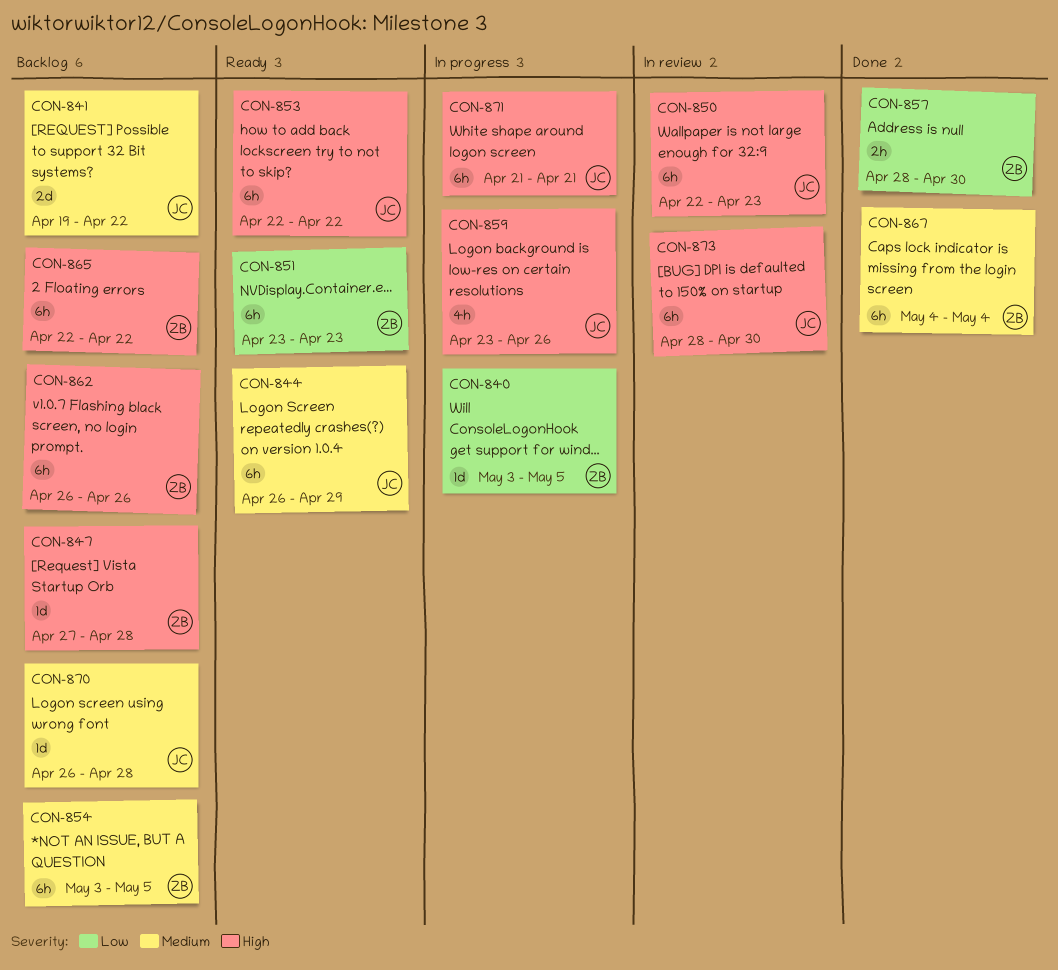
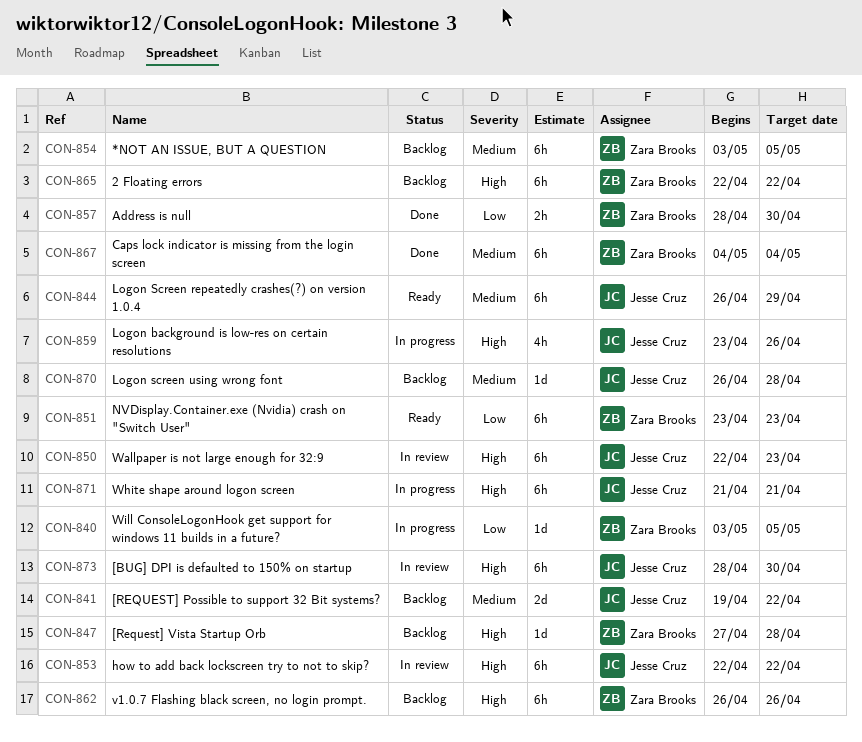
CON-853, status: Ready -> In review

